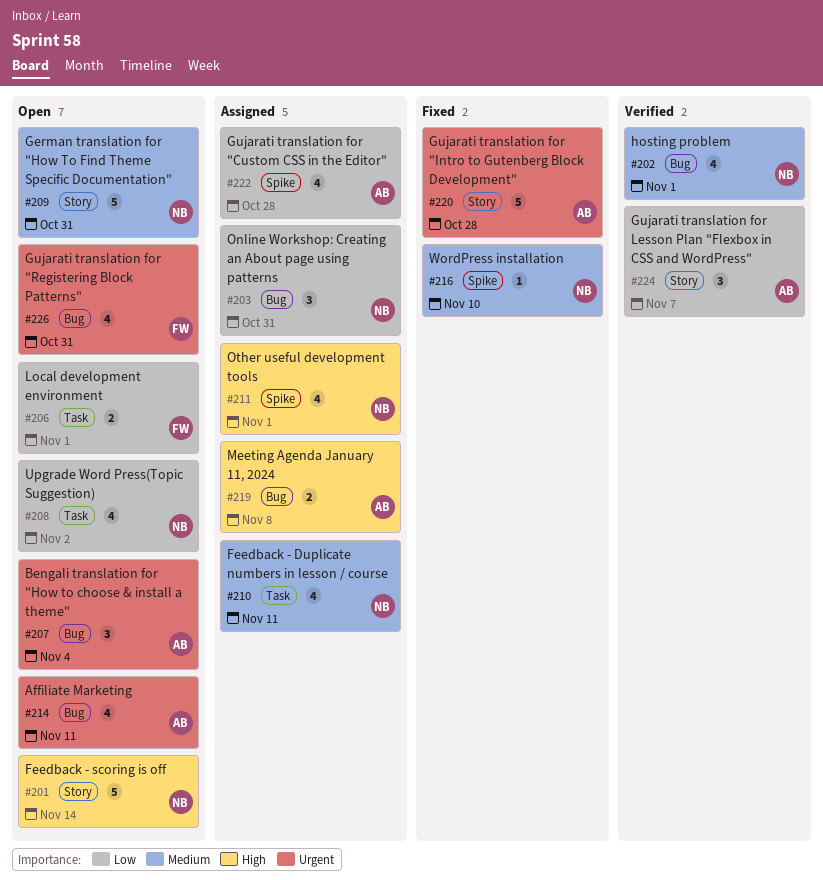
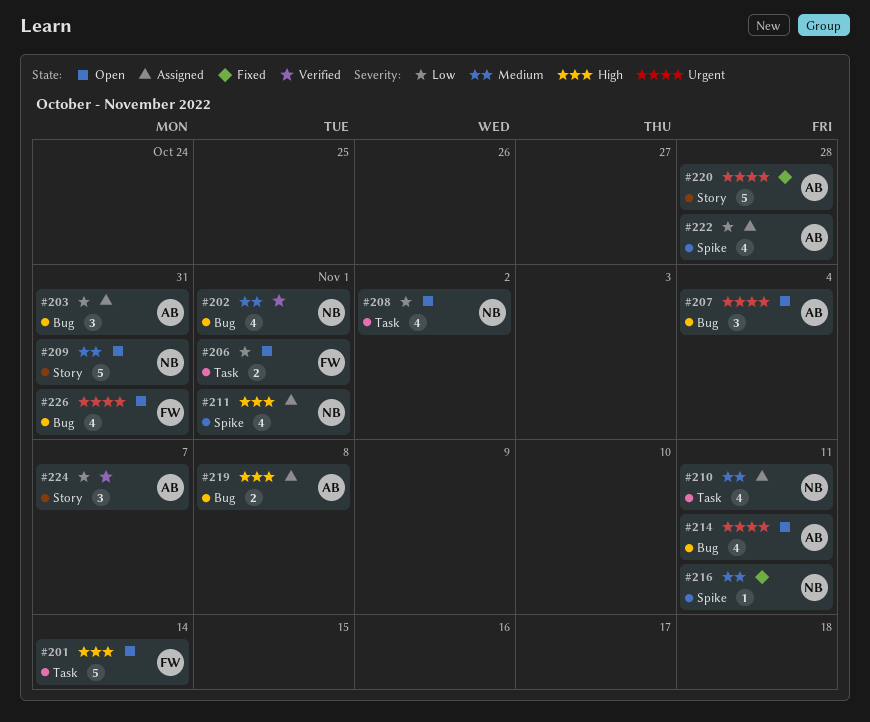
#201, owner: NB -> FW
#201, label: Story -> Task
#203, owner: NB -> AB
#216, due: Nov 10 -> Nov 11

